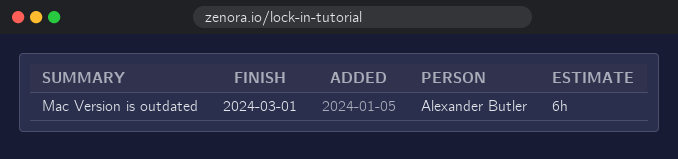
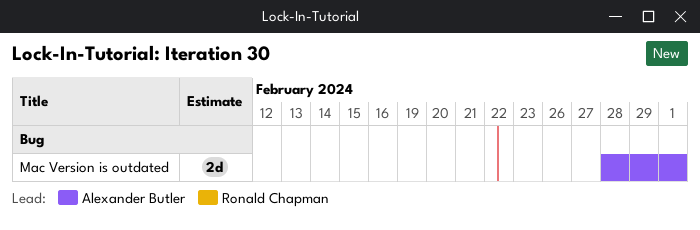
Mac Version is outdated, estimate: 6h -> 2d

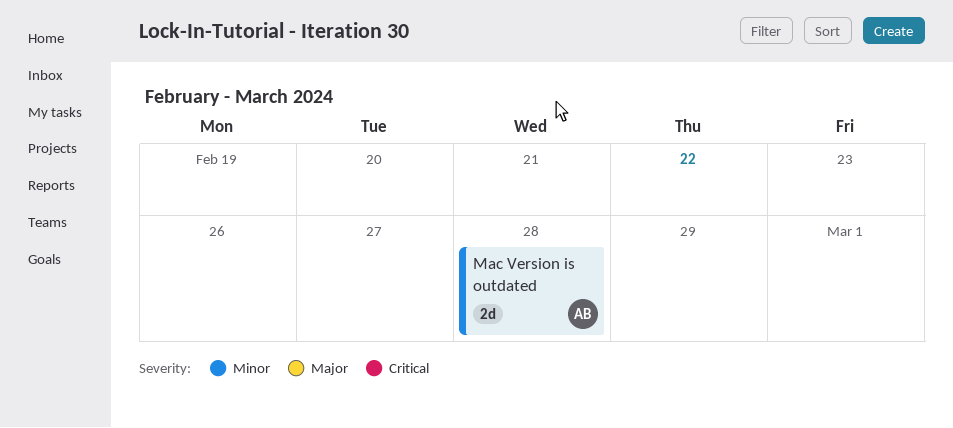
Mac Version is outdated, due: Mar 1 -> Feb 28

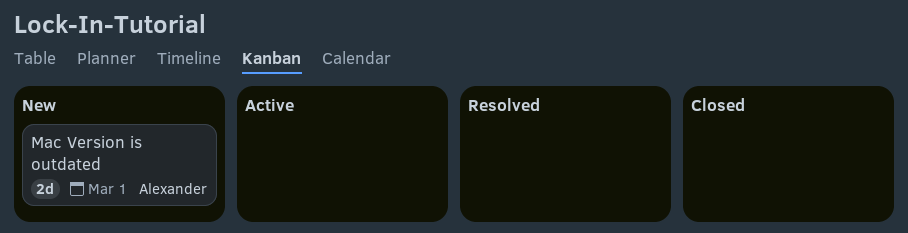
Mac Version is outdated, due: Feb 28 -> Mar 1

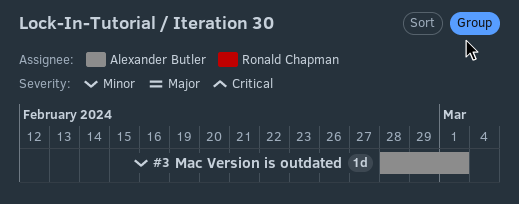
Mac Version is outdated, estimate: 2d -> 1d

